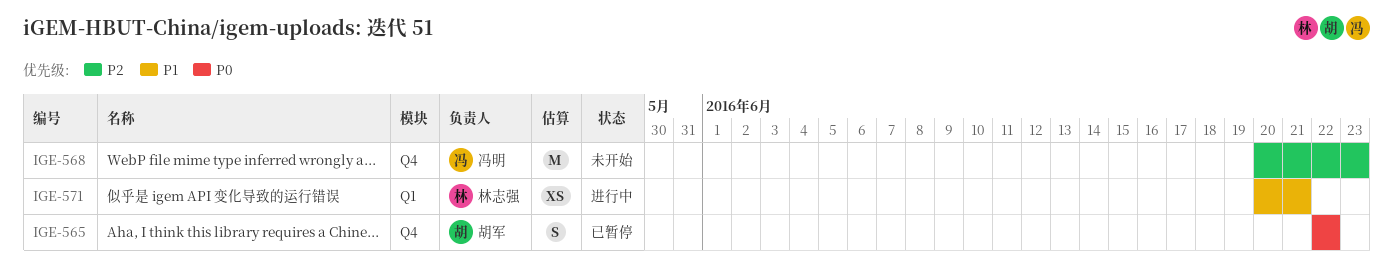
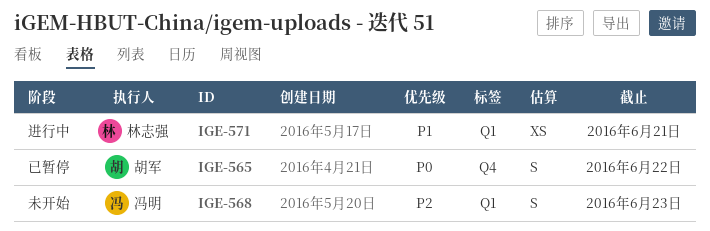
IGE-568, label: Q4 -> Q1
IGE-568, estimate: M -> S

